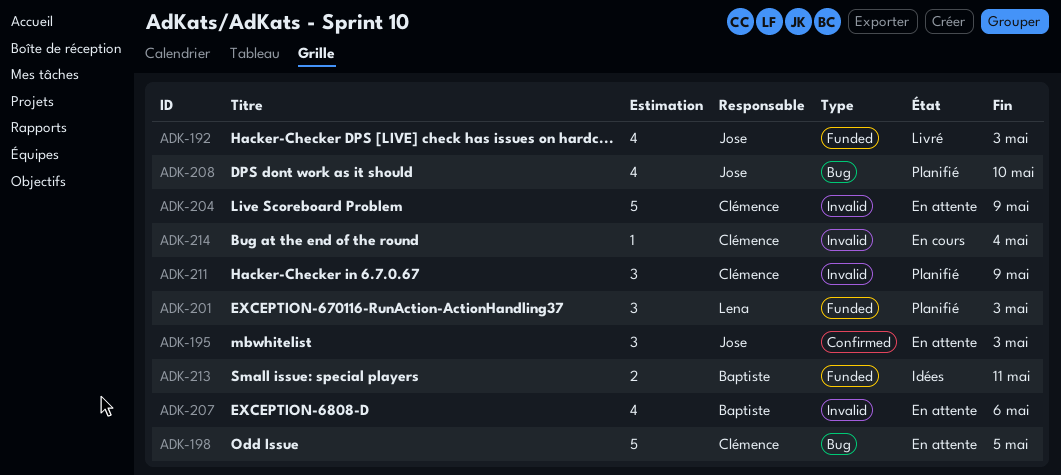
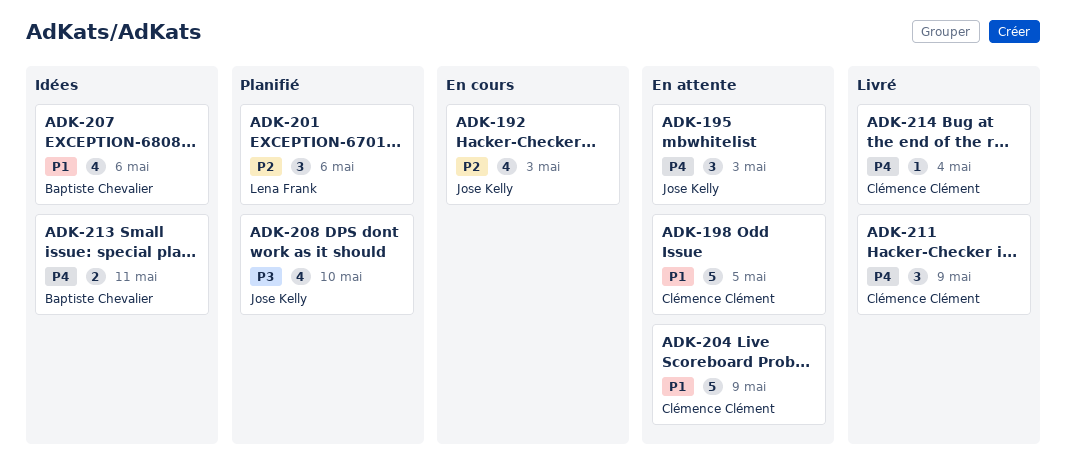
ADK-192, status: Livré -> En cours
ADK-201, due: May 3 -> May 6
ADK-207, status: En attente -> Idées
ADK-211, status: Planifié -> Livré
ADK-214, status: En cours -> Livré

